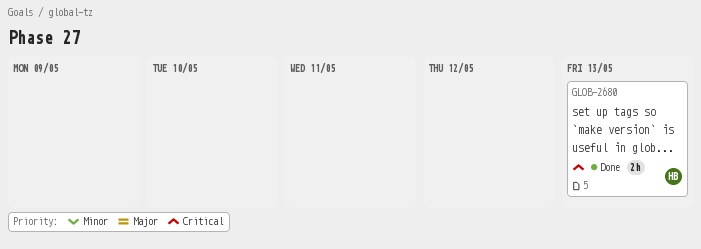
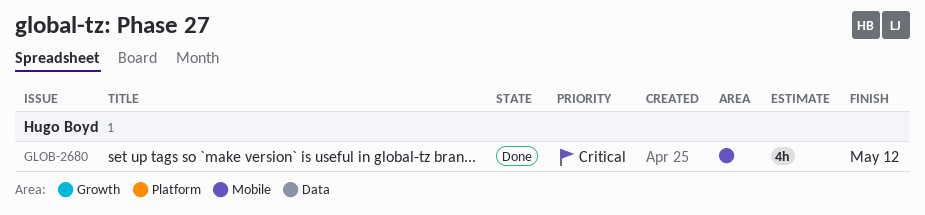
GLOB-2680, estimate: 2h -> 4h
GLOB-2680, due: May 13 -> May 12

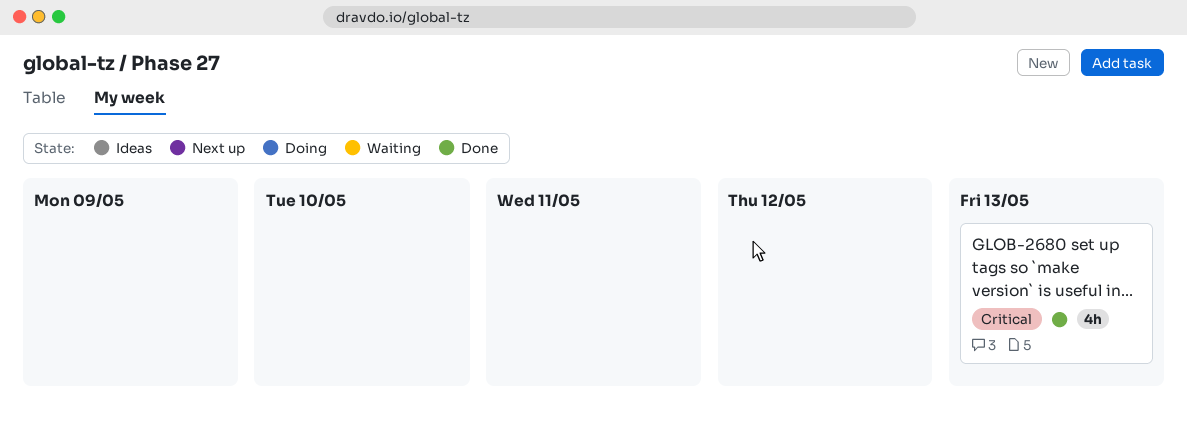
GLOB-2680, due: May 12 -> May 13

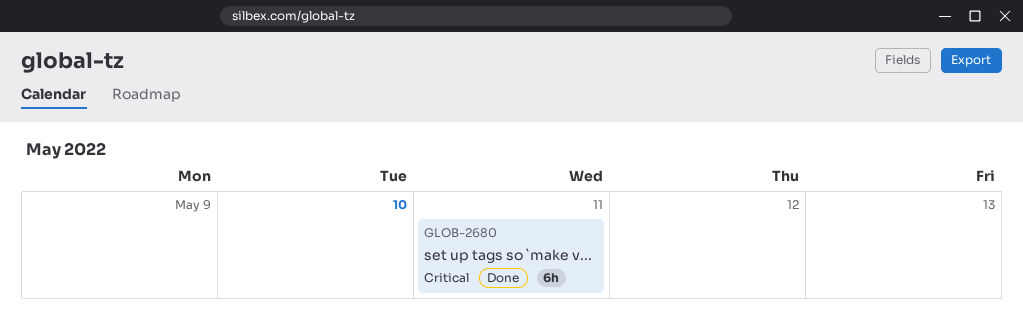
GLOB-2680, estimate: 4h -> 6h
GLOB-2680, due: May 13 -> May 11

